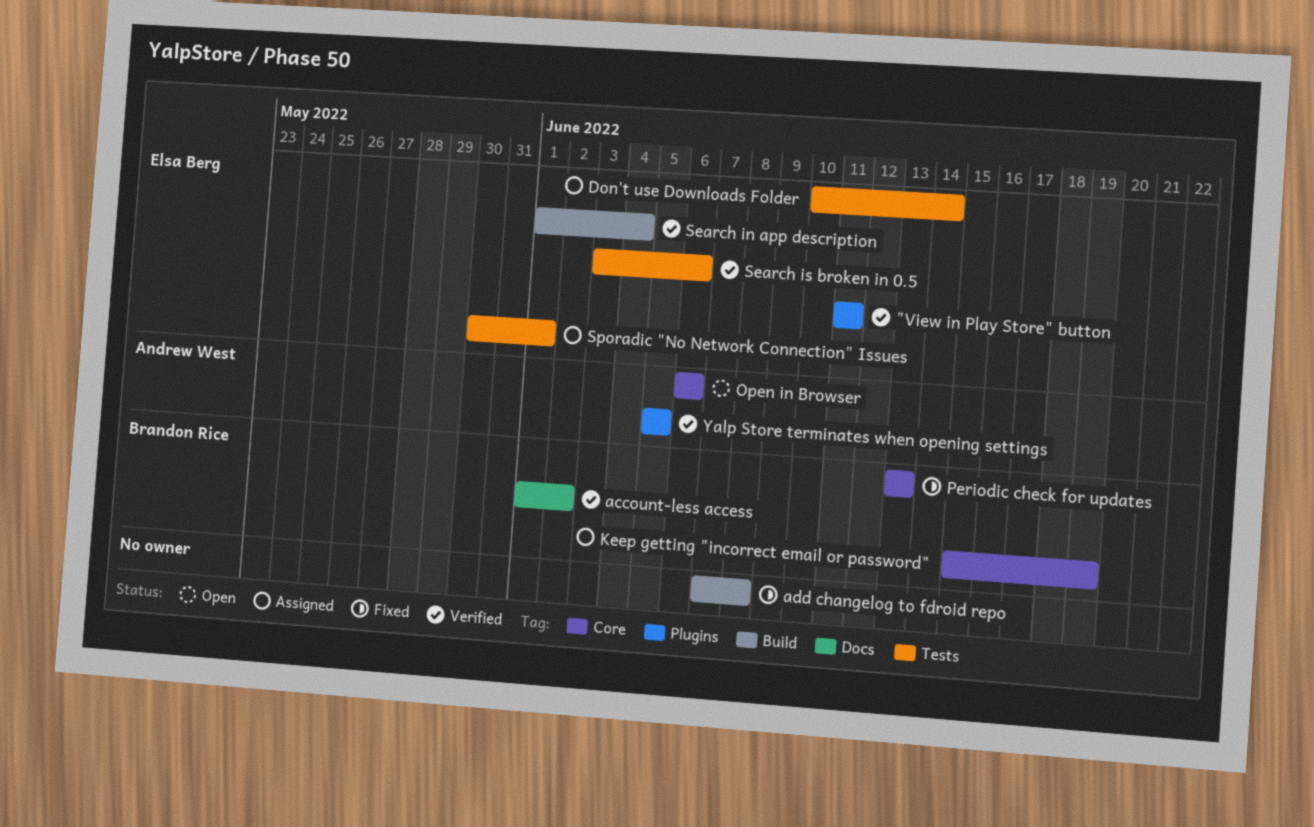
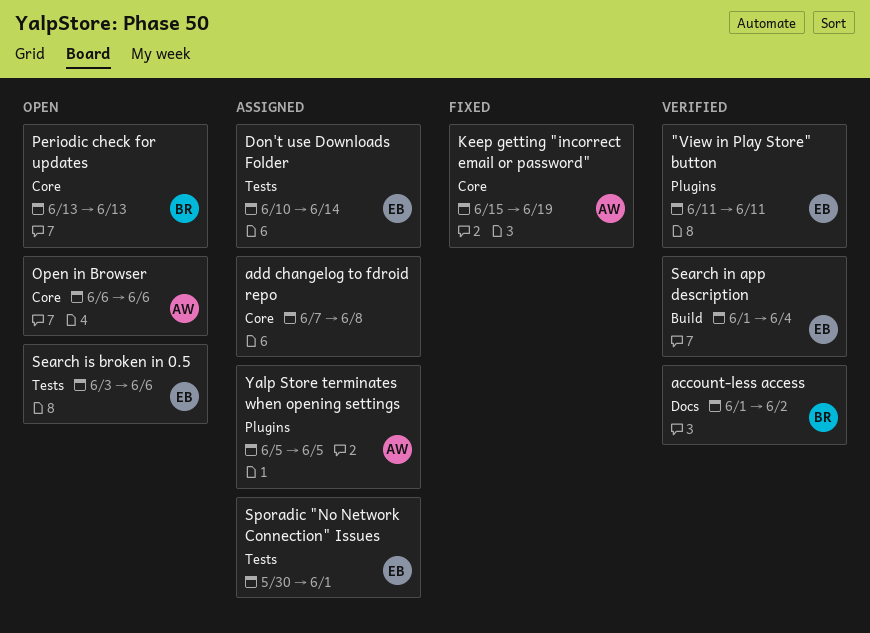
add changelog to fdroid repo, status: Fixed -> Assigned
add changelog to fdroid repo, label: Build -> Core
Keep getting "incorrect email or password", status: Assigned -> Fixed
Keep getting "incorrect email or password", owner: Brandon Rice -> Andrew West
Periodic check for updates, status: Fixed -> Open
Search is broken in 0.5, status: Verified -> Open
Yalp Store terminates when opening settings, status: Verified -> Assigned

